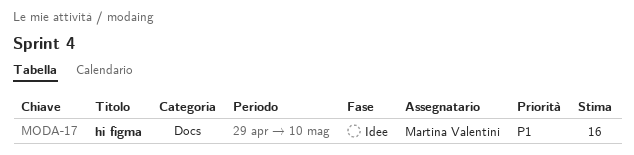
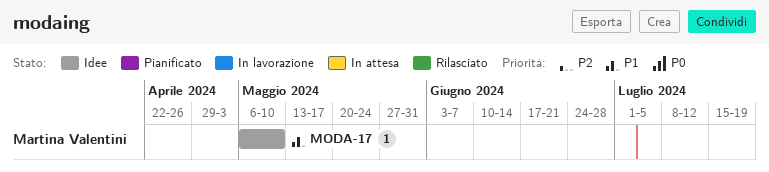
MODA-17, estimate: 16 -> 1
MODA-17, start: Apr 29 -> May 6

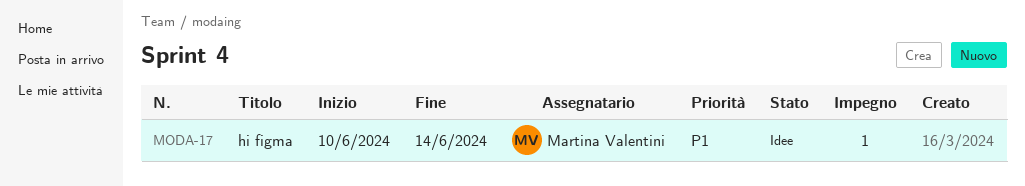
MODA-17, start: May 6 -> Jun 10
MODA-17, due: May 10 -> Jun 14

